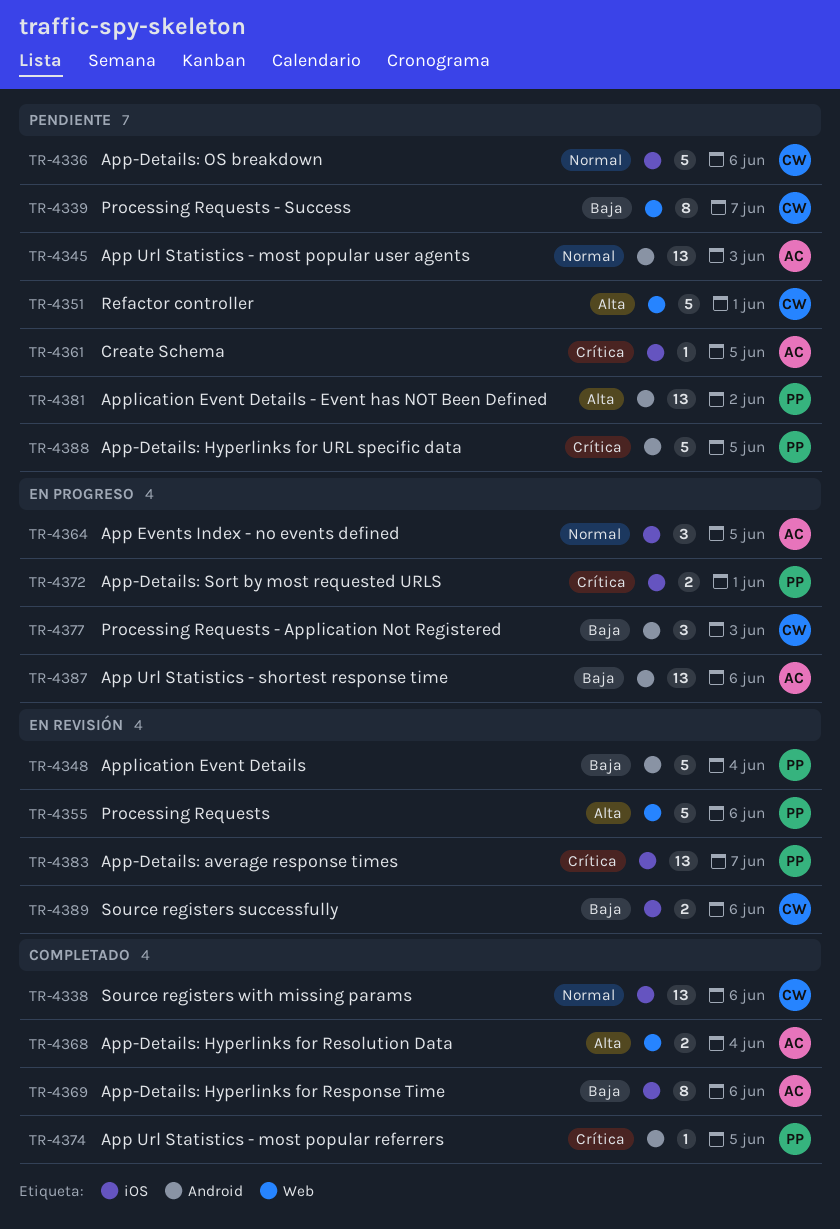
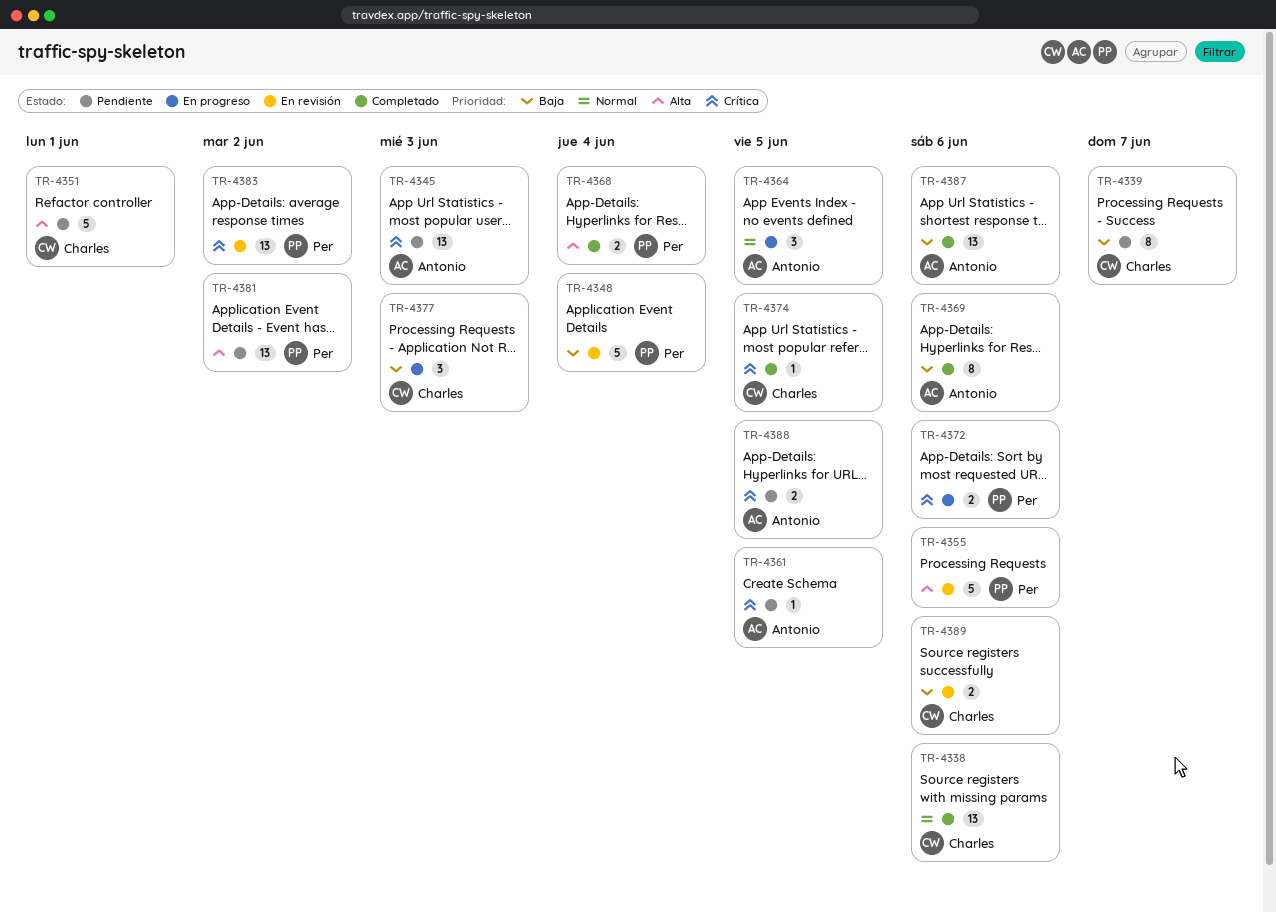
TR-4336: present -> none
TR-4345, priority: Normal -> Crítica
TR-4368, owner: Antonio -> Per
TR-4372, due: Jun 1 -> Jun 6
TR-4374, owner: Per -> Charles
TR-4383, due: Jun 7 -> Jun 2
TR-4387, status: En progreso -> Completado
TR-4388, owner: Per -> Antonio
TR-4388, estimate: 5 -> 2

